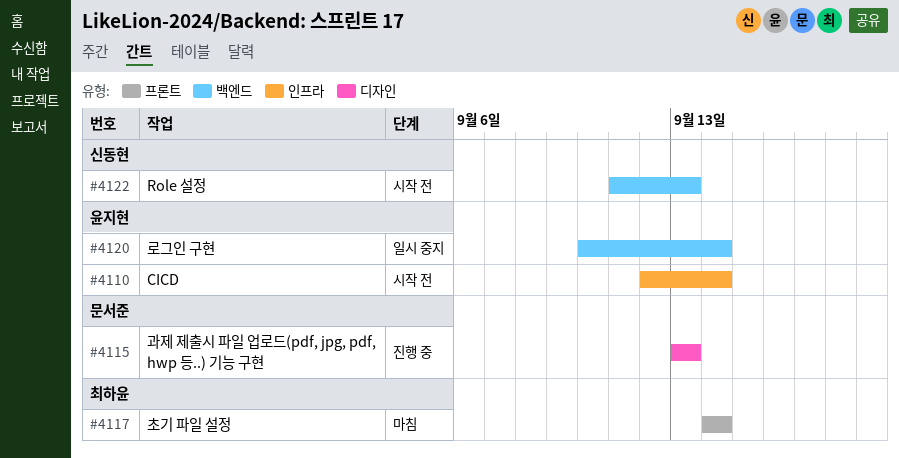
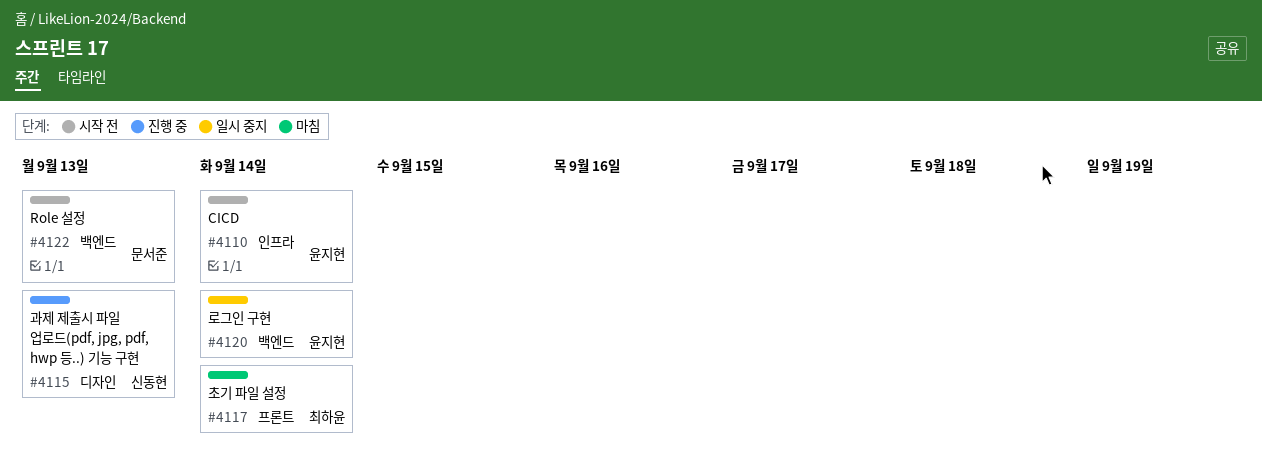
#4115, owner: 문서준 -> 신동현
#4122, owner: 신동현 -> 문서준

